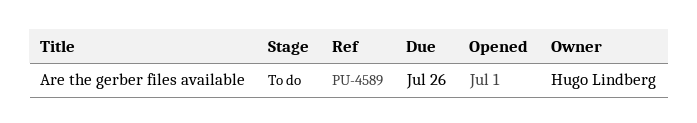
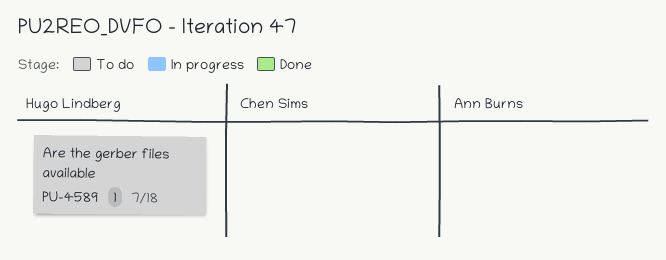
PU-4589, due: Jul 26 -> Jul 18

